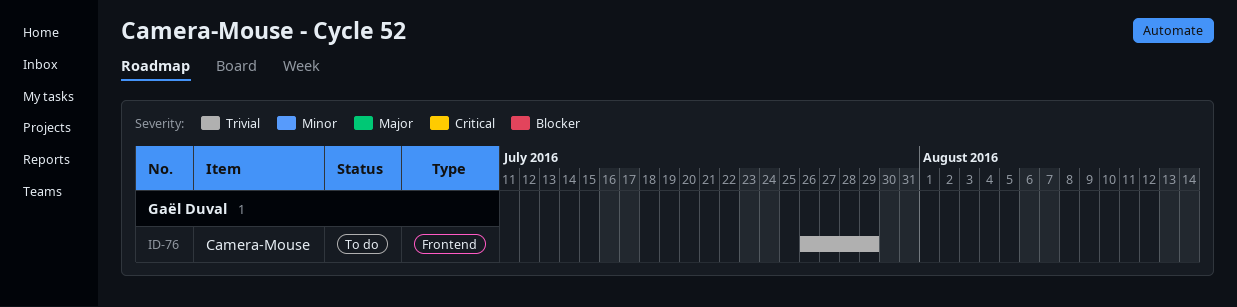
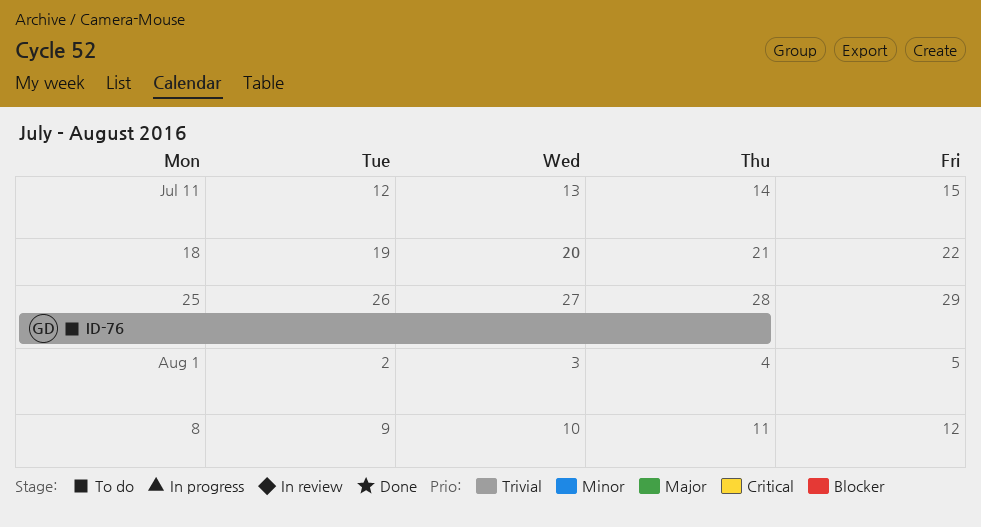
ID-76, start: Jul 26 -> Jul 25
ID-76, due: Jul 29 -> Jul 28

